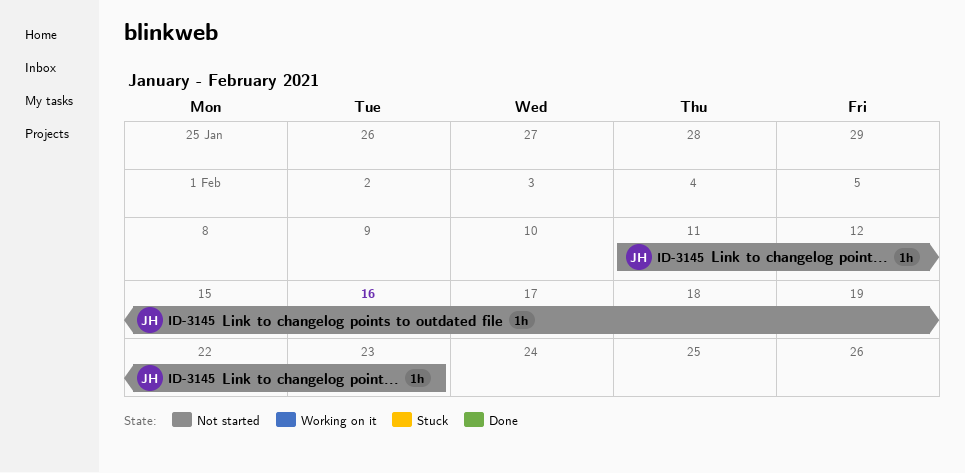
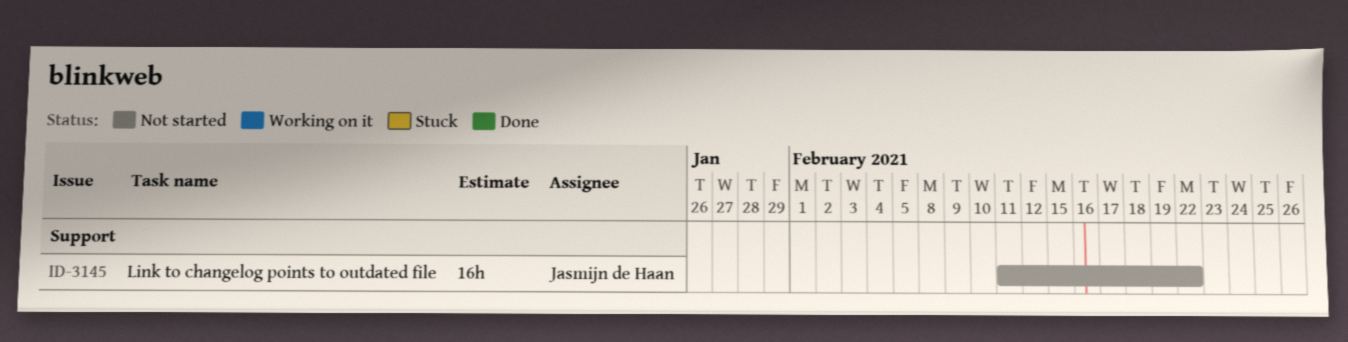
ID-3145, estimate: 1h -> 16h
ID-3145, due: Feb 23 -> Feb 22

